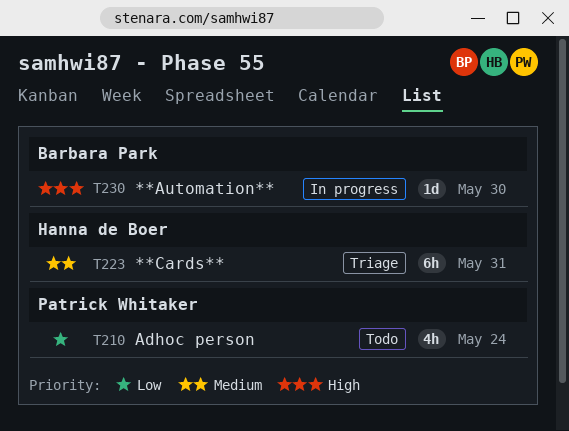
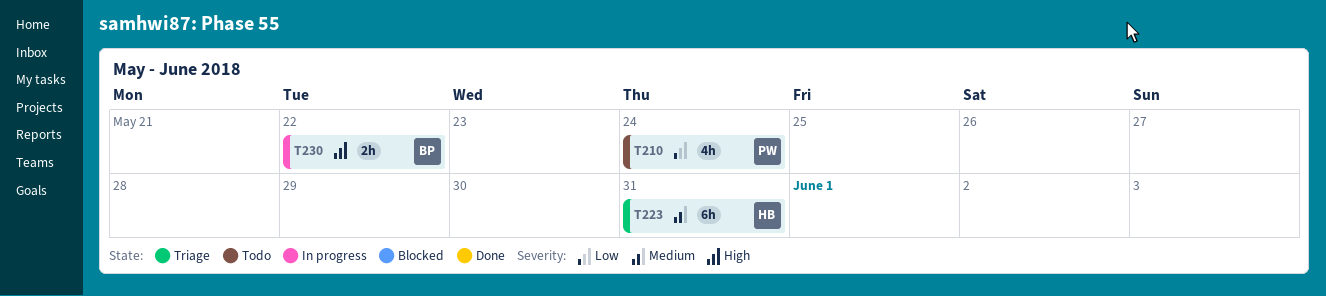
T230, estimate: 1d -> 2h
T230, due: May 30 -> May 22

